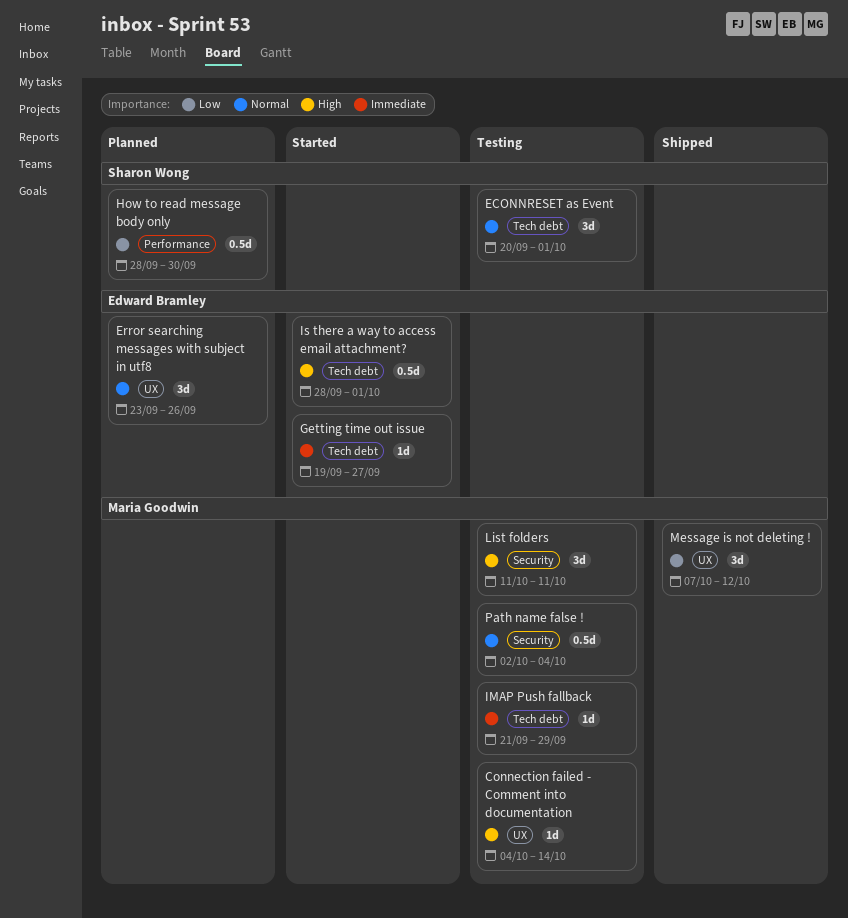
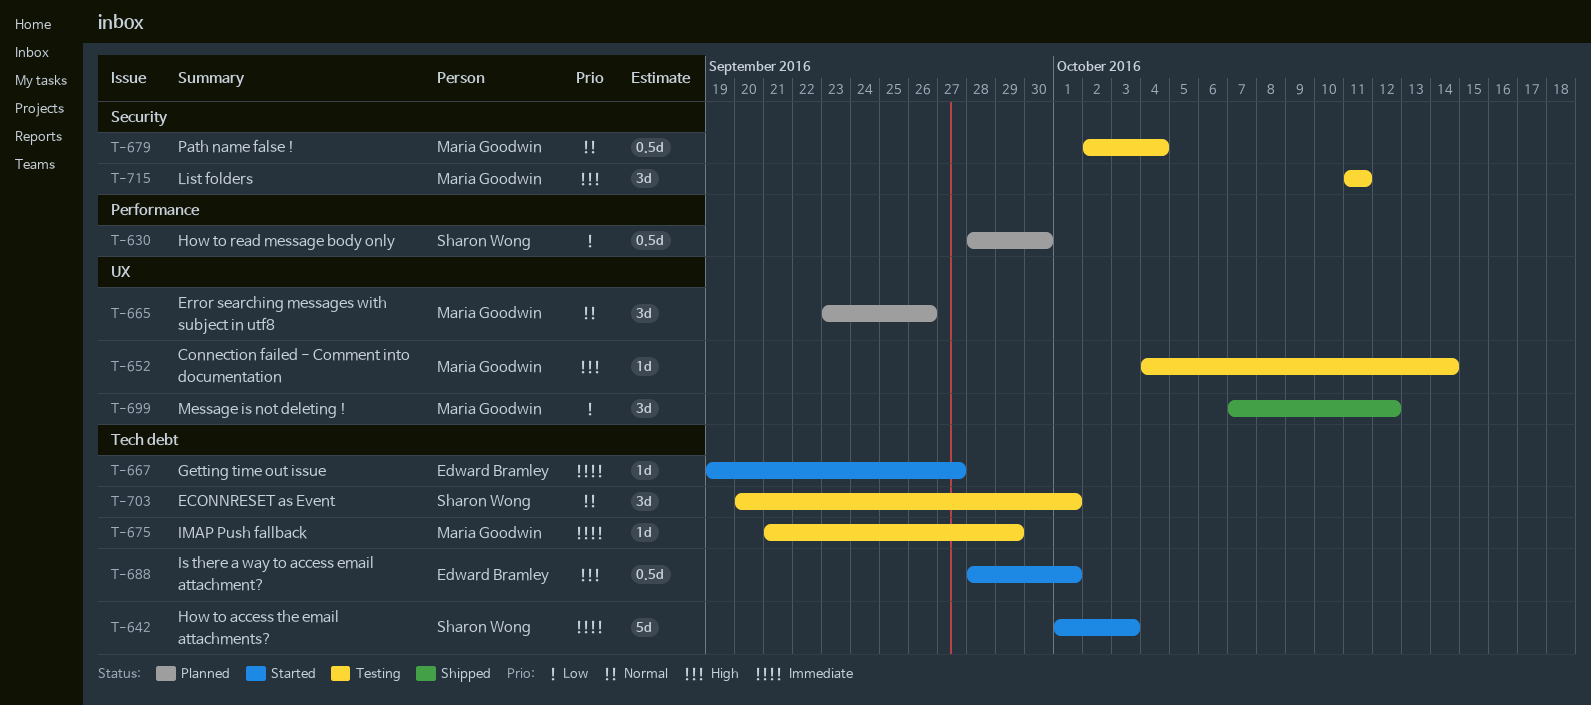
Error searching messages with subject in utf8, owner: Edward Bramley -> Maria Goodwin
How to access the email attachments?: none -> present

